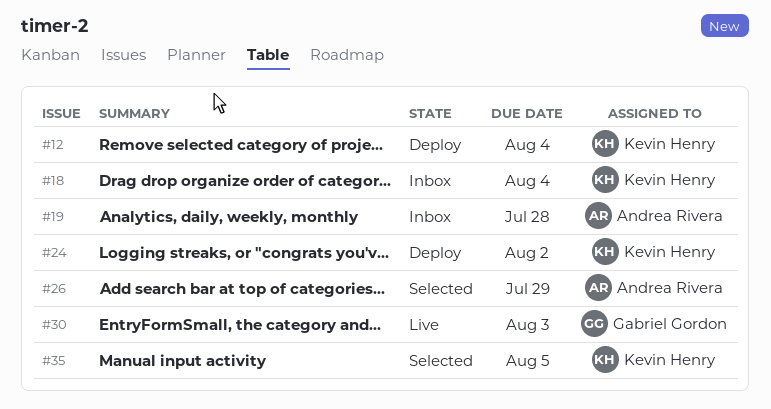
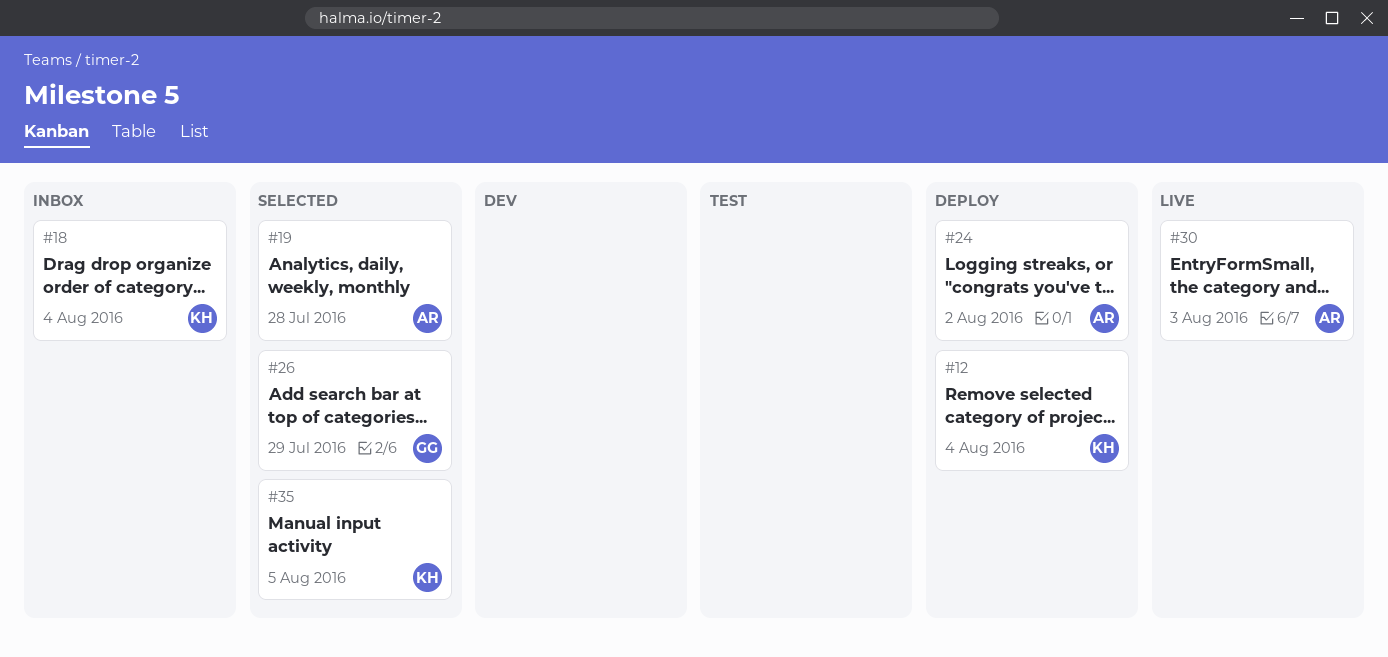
#19, status: Inbox -> Selected
#24, owner: Kevin Henry -> Andrea Rivera
#26, owner: Andrea Rivera -> Gabriel Gordon
#30, owner: Gabriel Gordon -> Andrea Rivera

